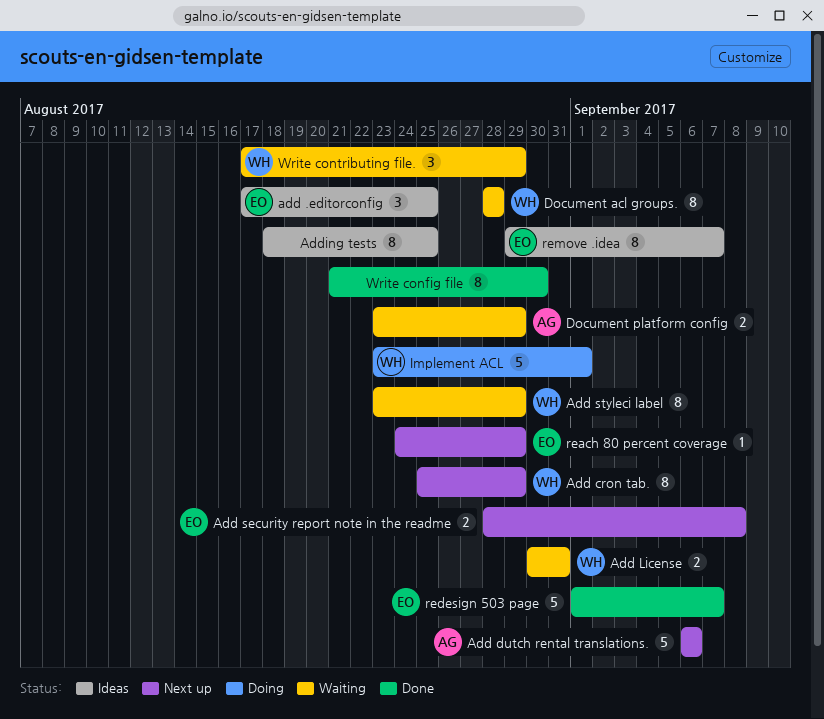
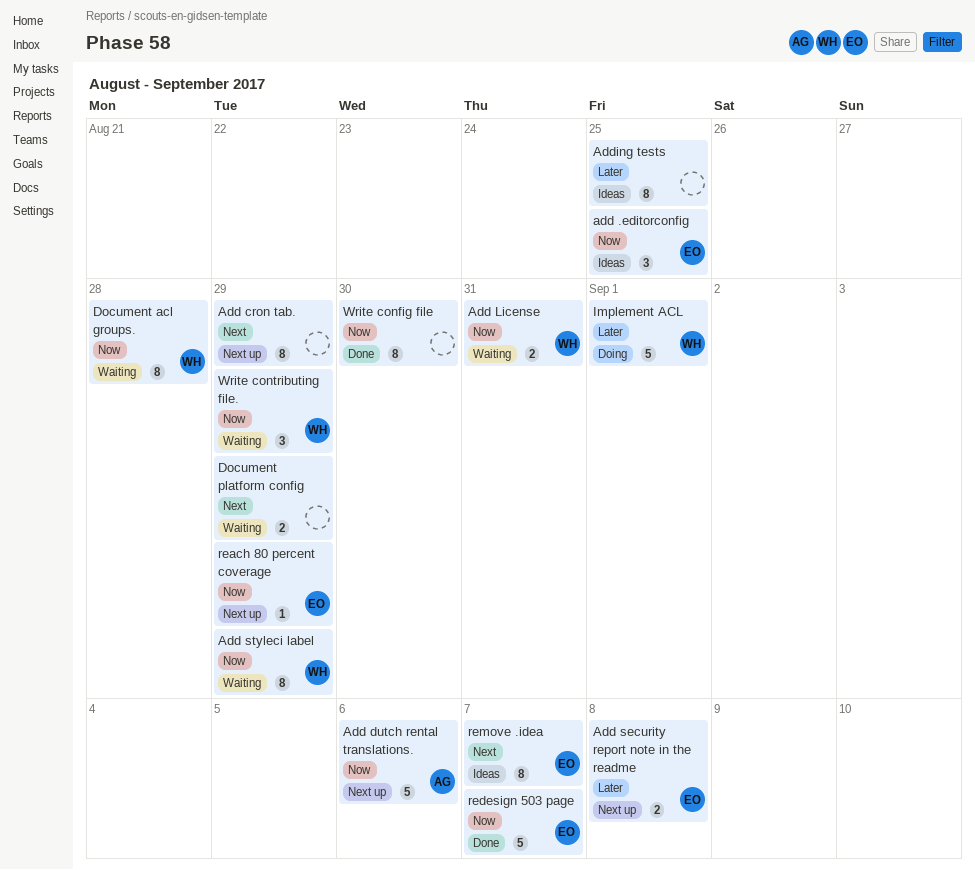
Add cron tab., owner: WH -> none
Document platform config, owner: AG -> none

